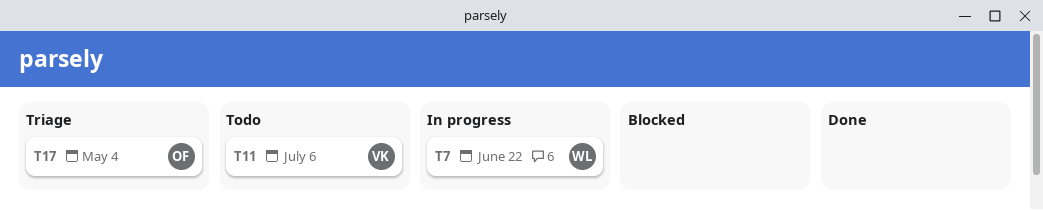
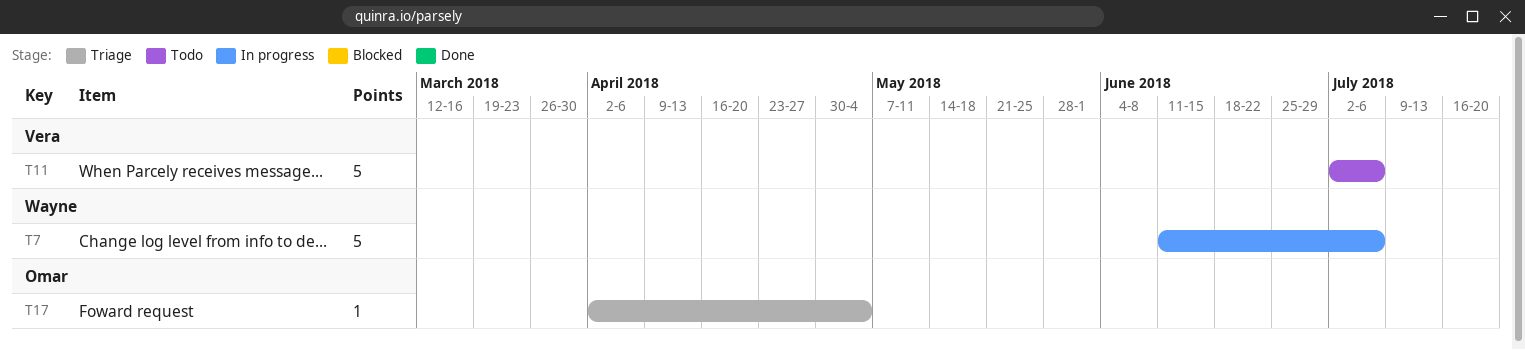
T7, due: Jun 22 -> Jul 6

